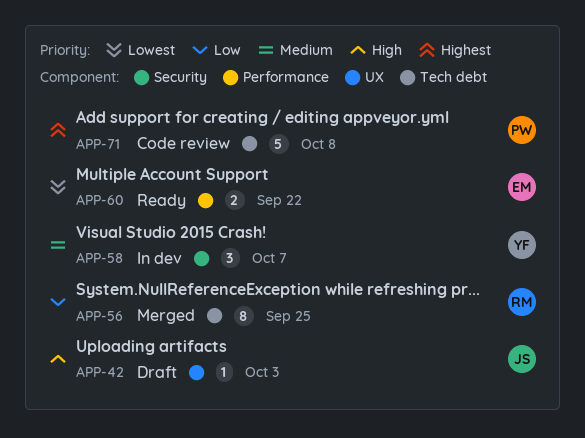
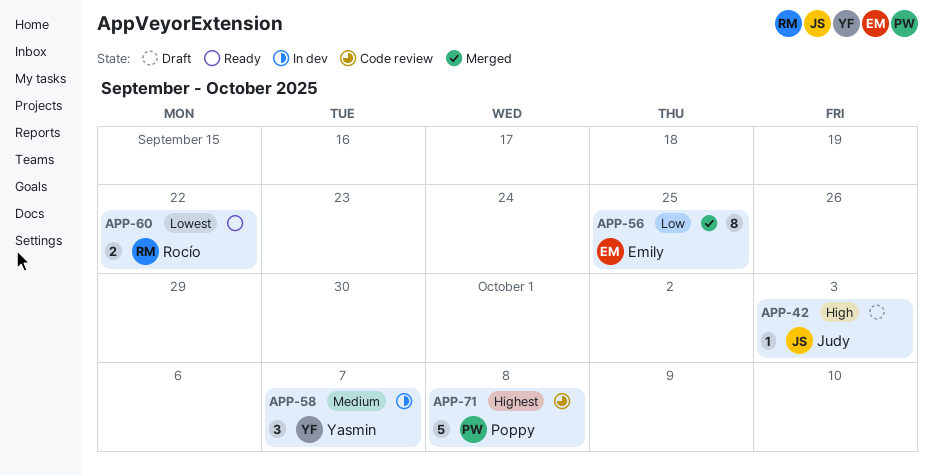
APP-56, owner: Rocío -> Emily
APP-60, owner: Emily -> Rocío

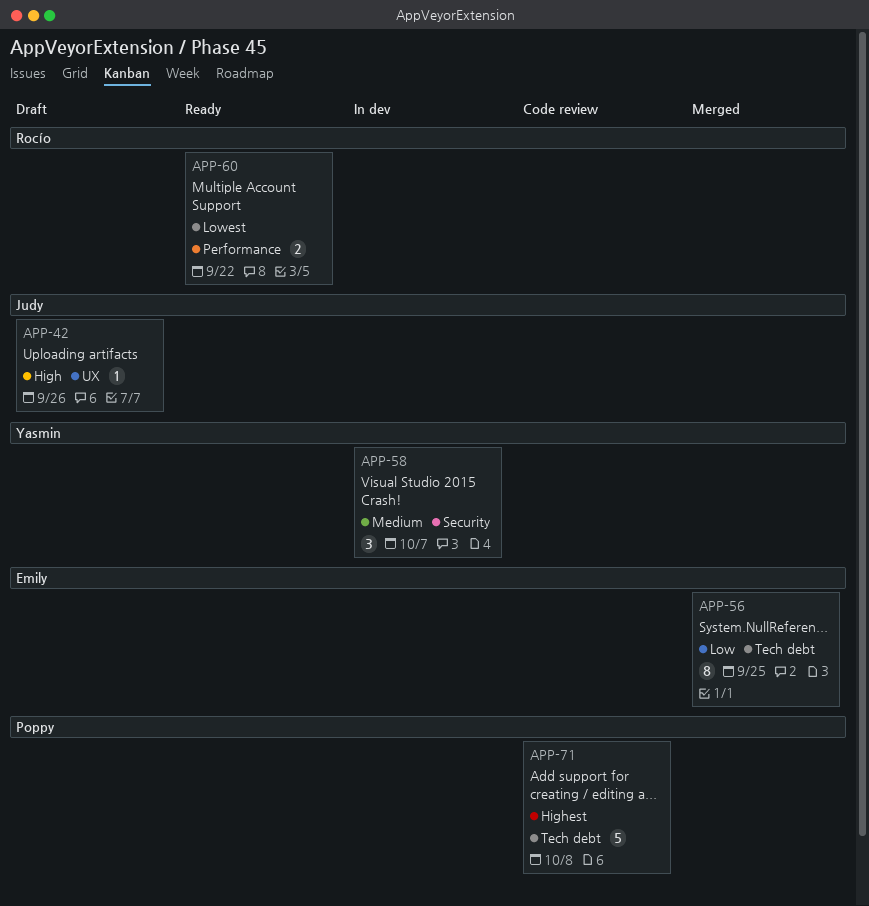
APP-42, due: Oct 3 -> Sep 26

